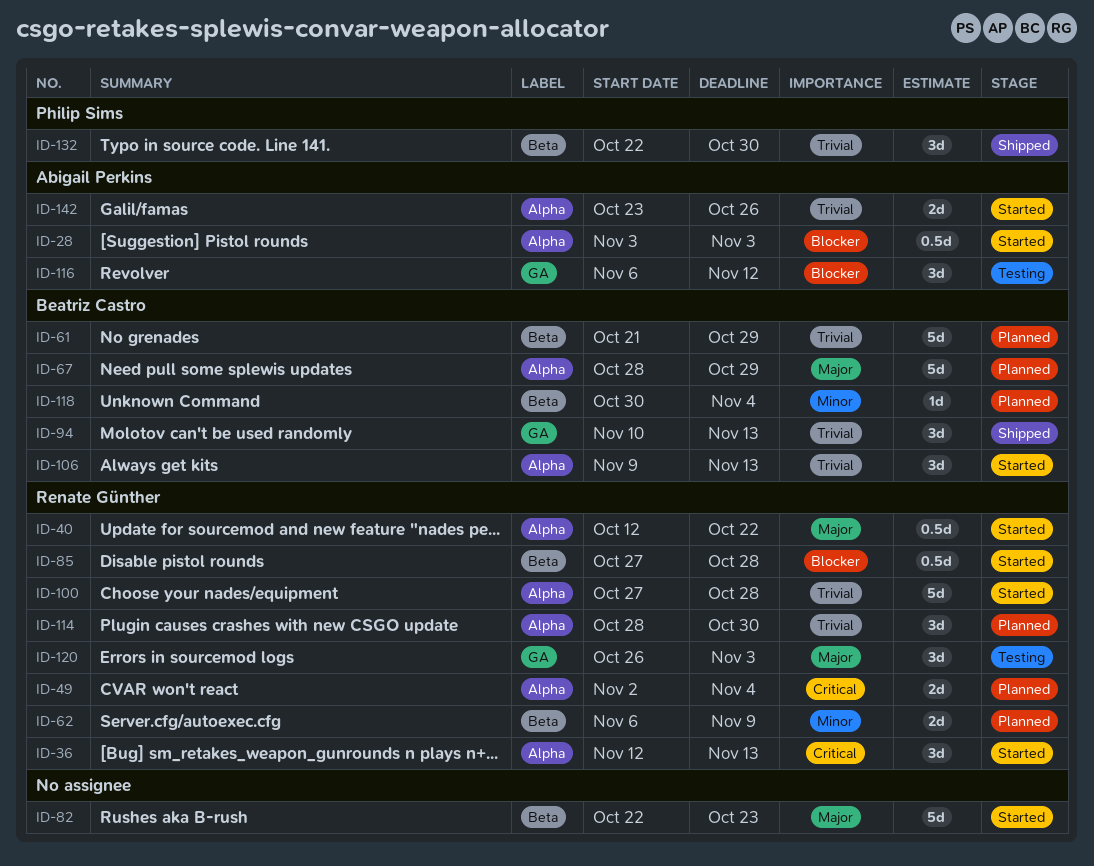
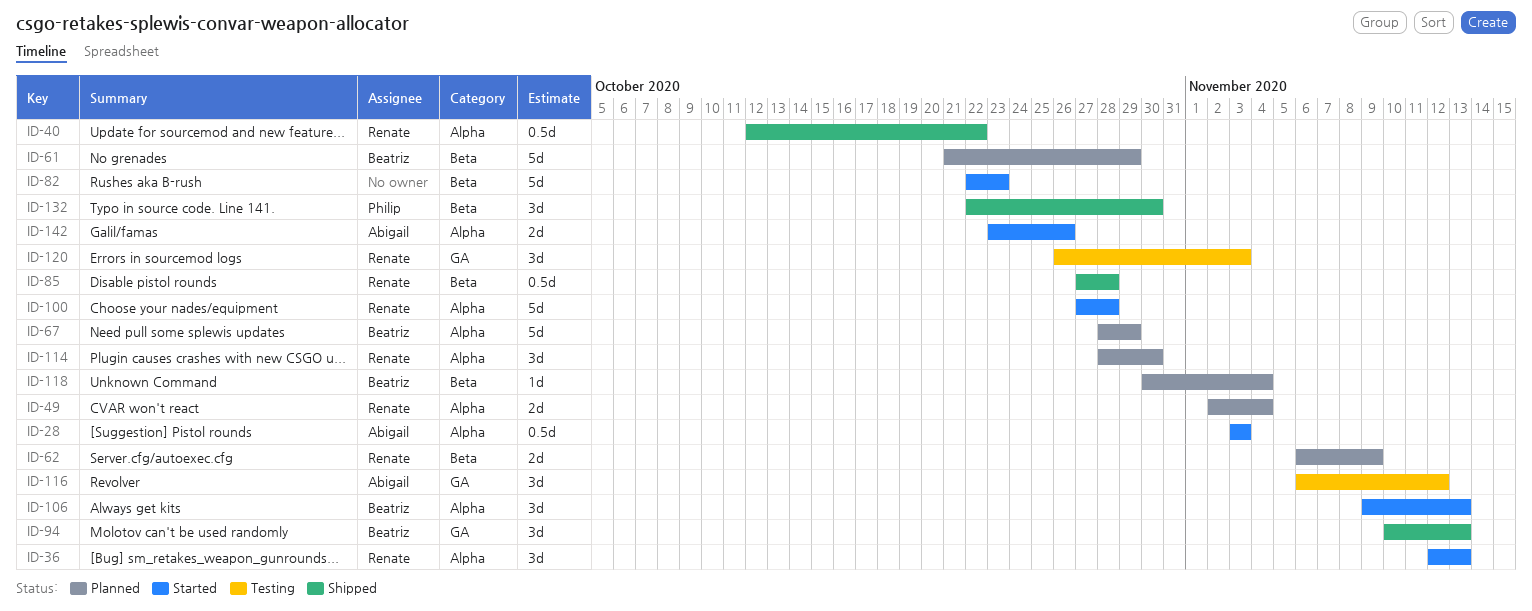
ID-40, status: Started -> Shipped
ID-85, status: Started -> Shipped

